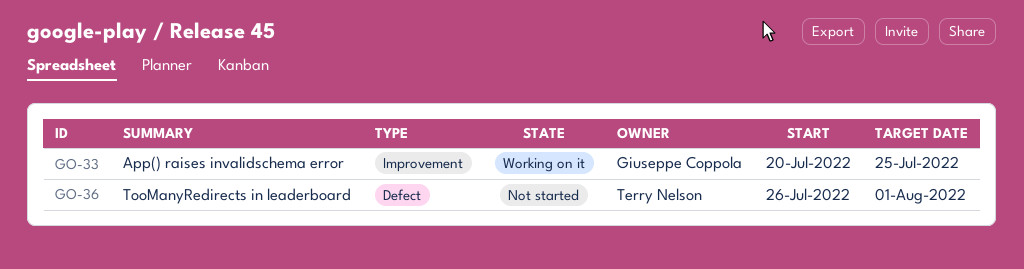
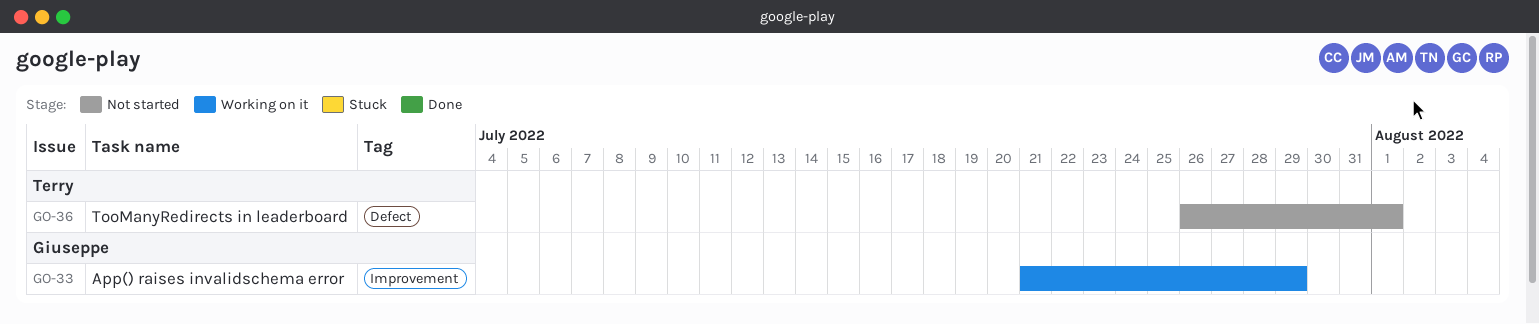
GO-33, start: Jul 20 -> Jul 21
GO-33, due: Jul 25 -> Jul 29

